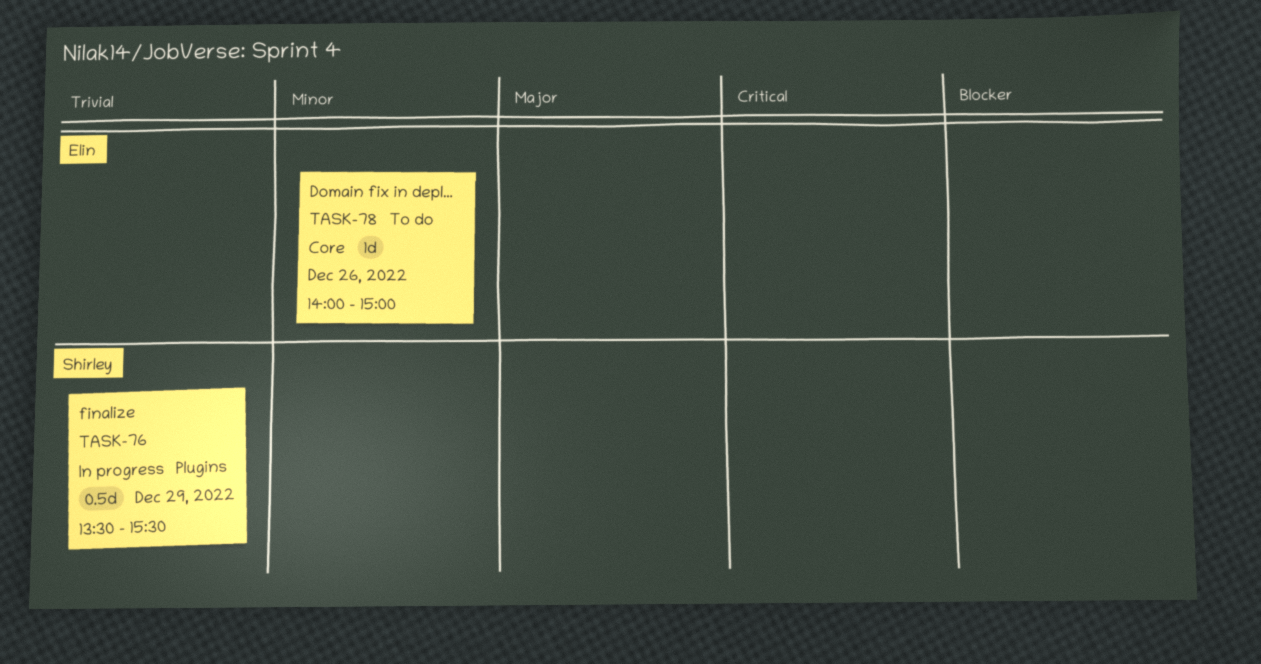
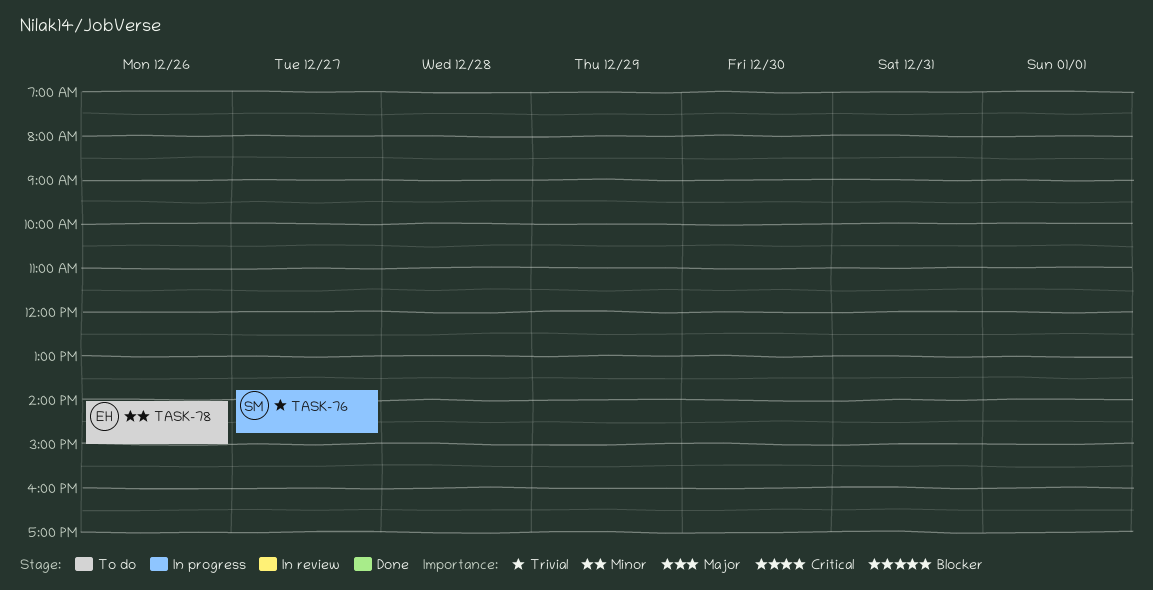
TASK-76, day: Dec 29 -> Dec 27
TASK-76, begins: 13:30 -> 13:45
TASK-76, ends: 15:30 -> 14:45

